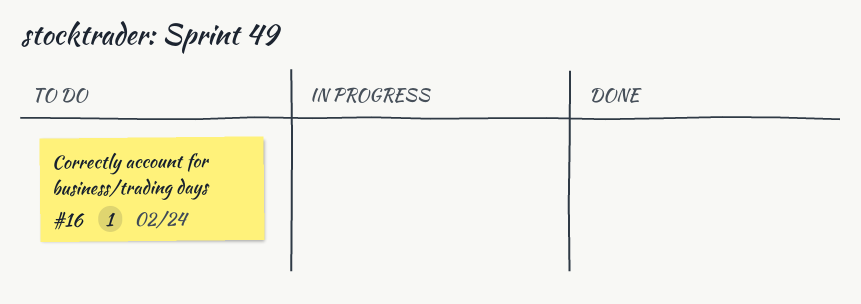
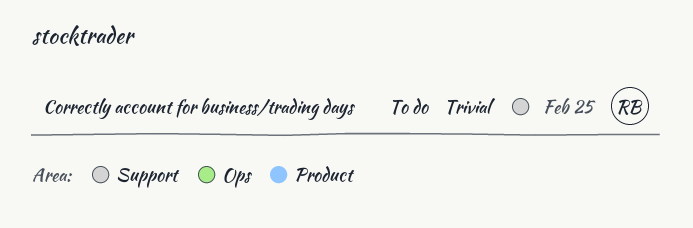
Correctly account for business/trading days, due: Feb 24 -> Feb 25

